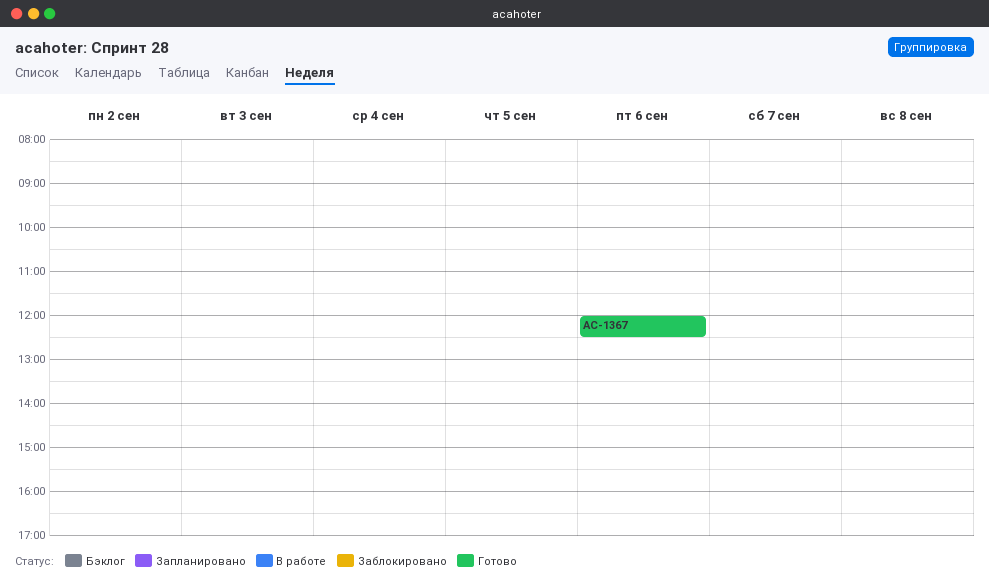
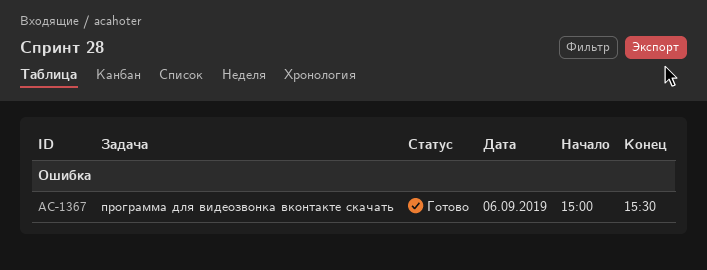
AC-1367, begins: 12:00 -> 15:00
AC-1367, ends: 12:30 -> 15:30

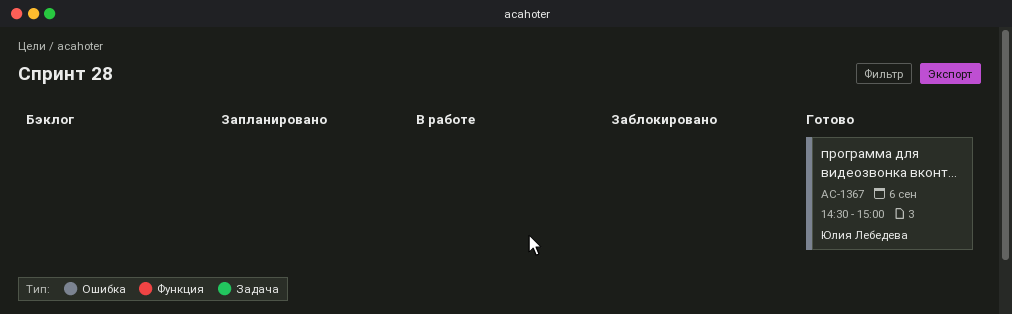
AC-1367, begins: 15:00 -> 14:30
AC-1367, ends: 15:30 -> 15:00

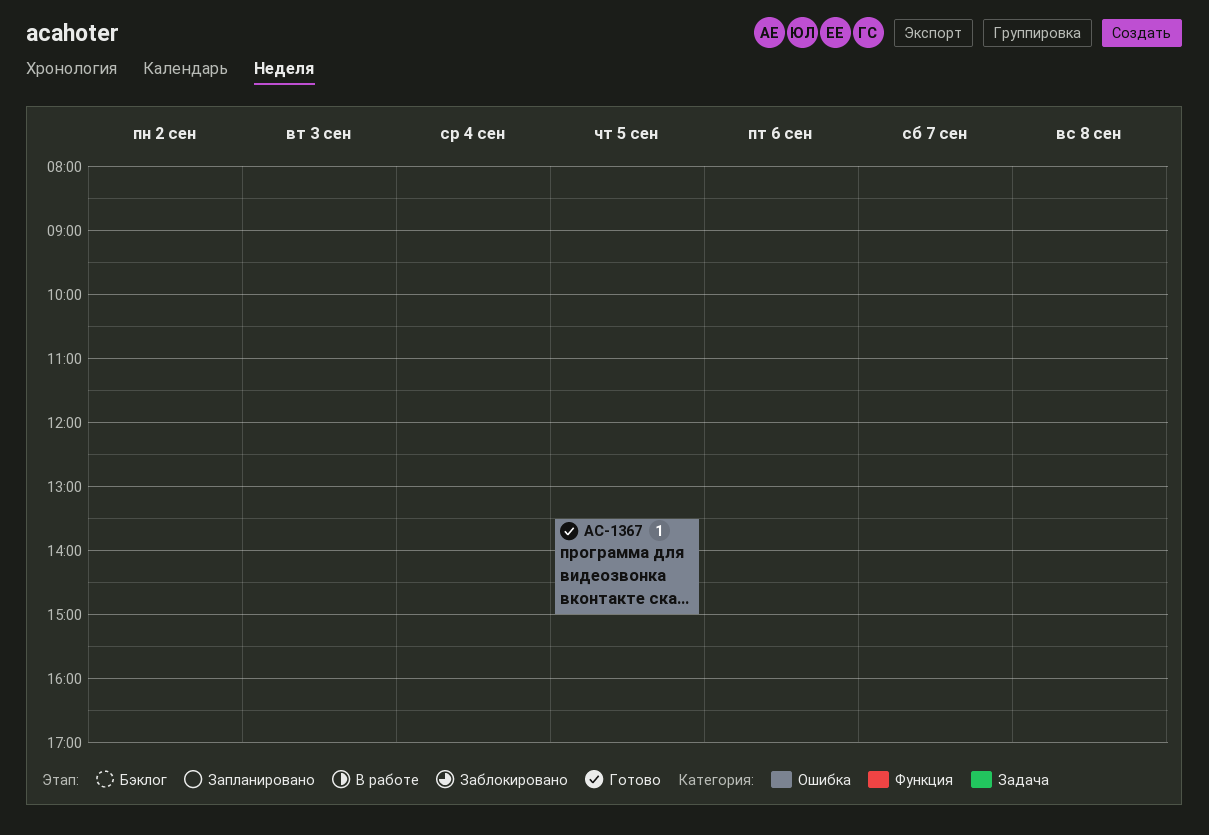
AC-1367, day: Sep 6 -> Sep 5
AC-1367, begins: 14:30 -> 13:30

